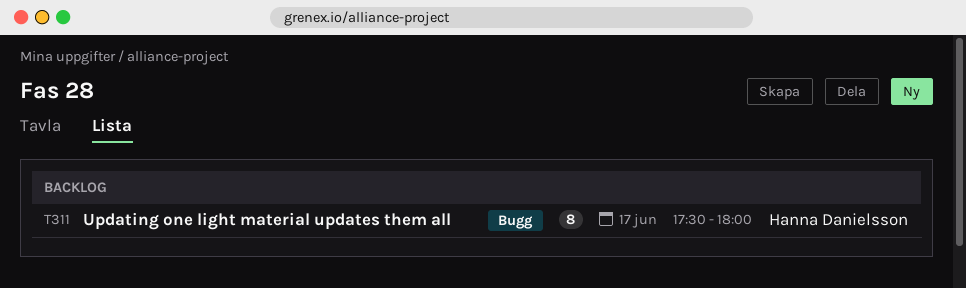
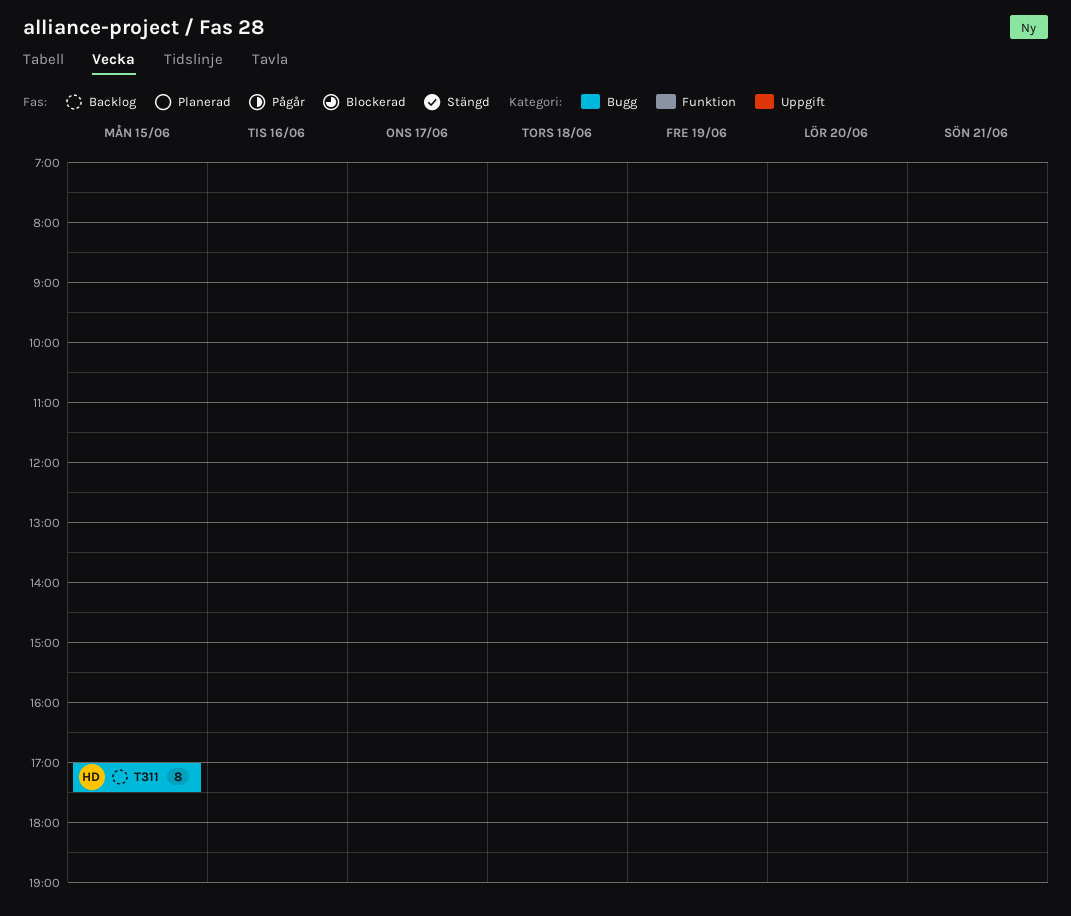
T311, day: Jun 17 -> Jun 15
T311, begins: 17:30 -> 17:00
T311, ends: 18:00 -> 17:30

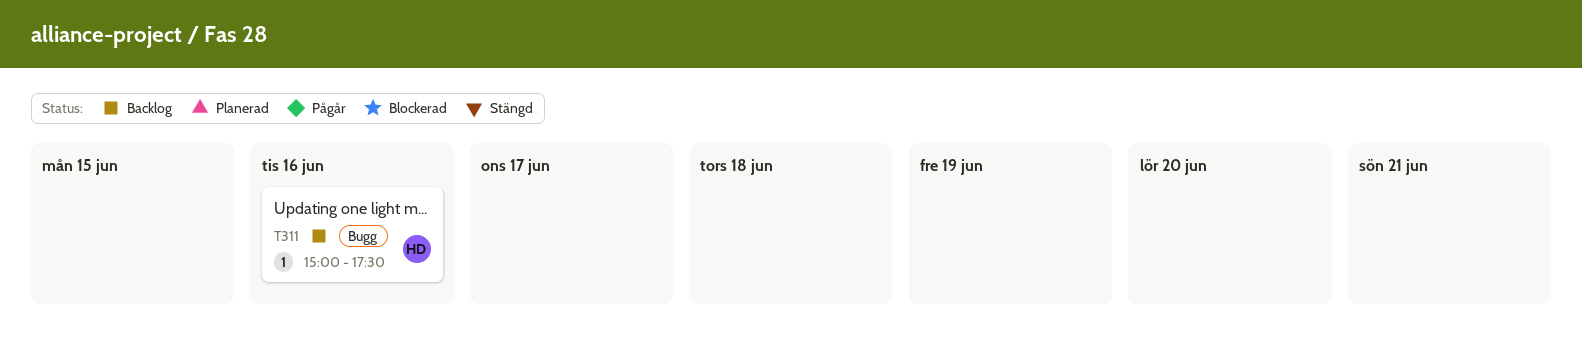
T311, estimate: 8 -> 1
T311, day: Jun 15 -> Jun 16
T311, begins: 17:00 -> 15:00

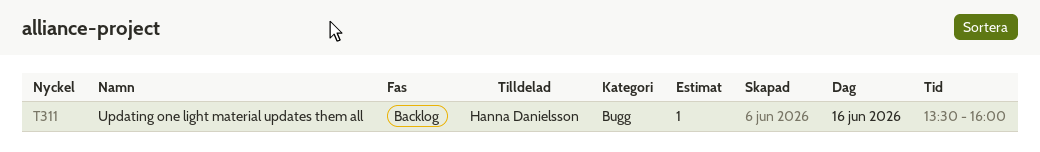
T311, begins: 15:00 -> 13:30
T311, ends: 17:30 -> 16:00

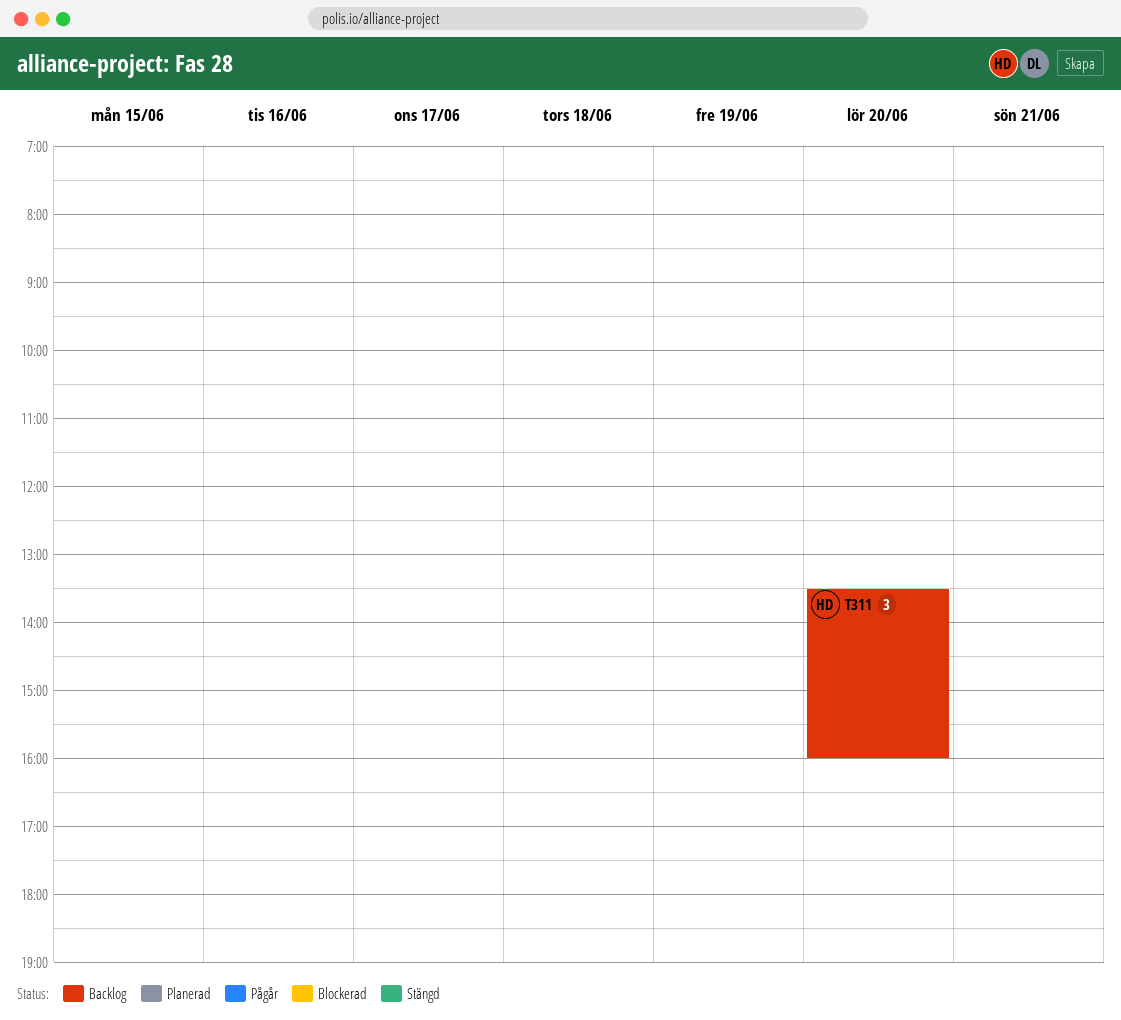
T311, estimate: 1 -> 3
T311, day: Jun 16 -> Jun 20

